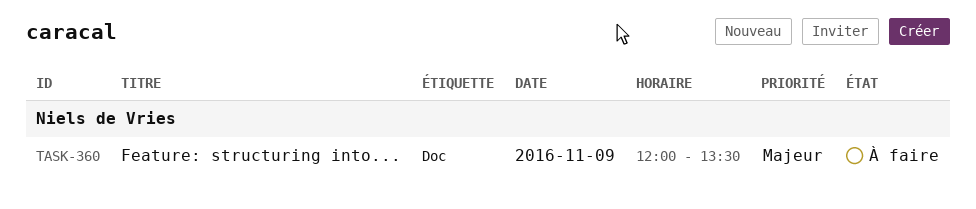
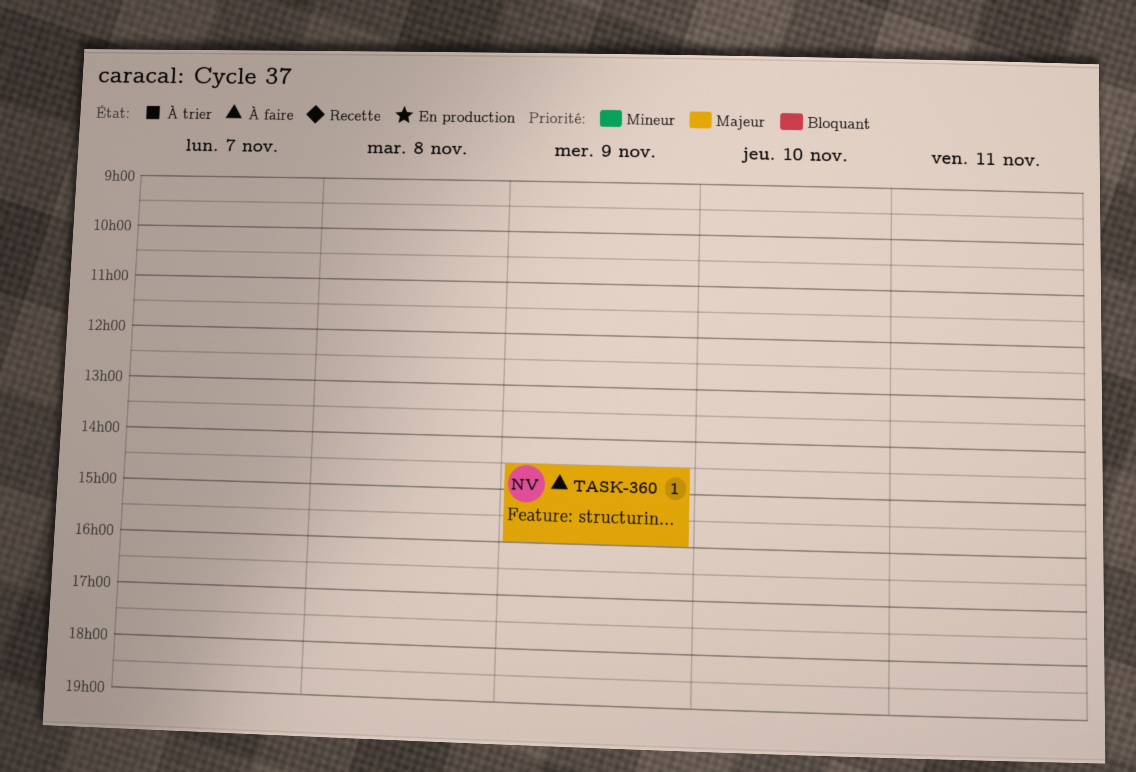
TASK-360, begins: 12:00 -> 14:30
TASK-360, ends: 13:30 -> 16:00

